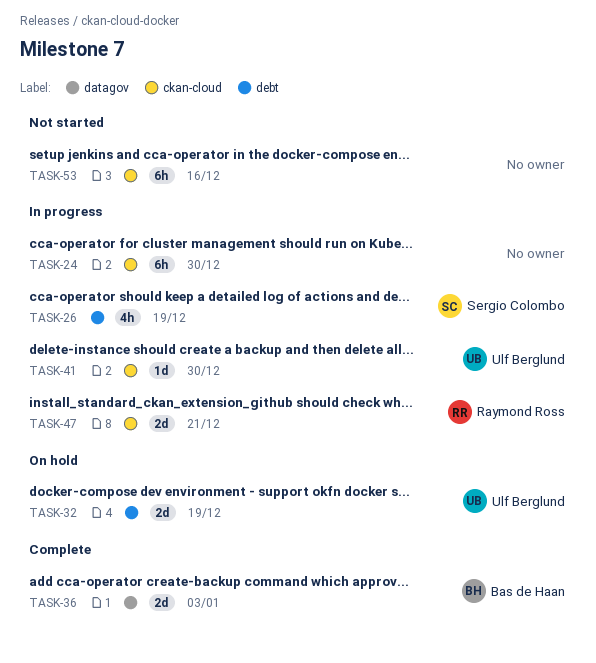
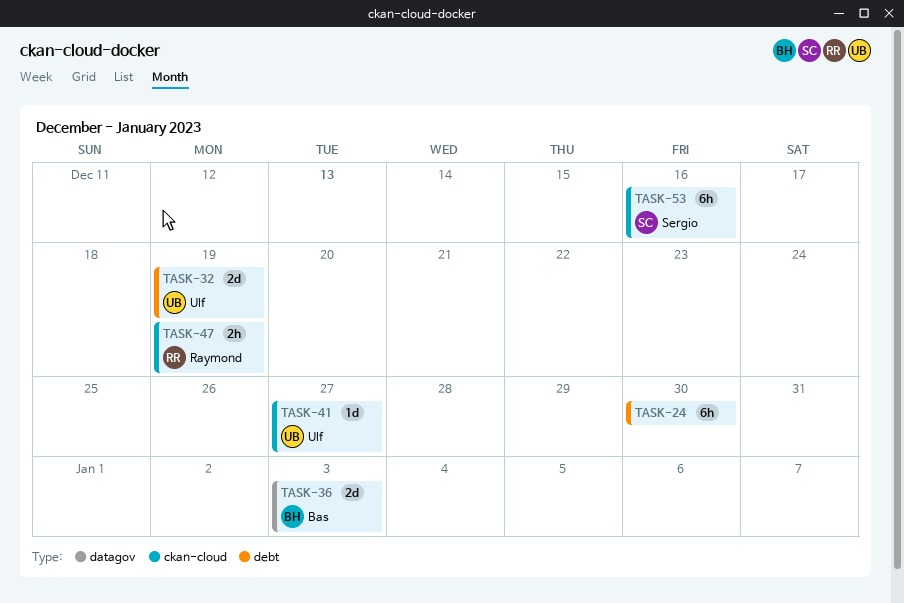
TASK-24, label: ckan-cloud -> debt
TASK-26: present -> none
TASK-41, due: Dec 30 -> Dec 27
TASK-47, estimate: 2d -> 2h
TASK-47, due: Dec 21 -> Dec 19
TASK-53, owner: none -> Sergio Colombo

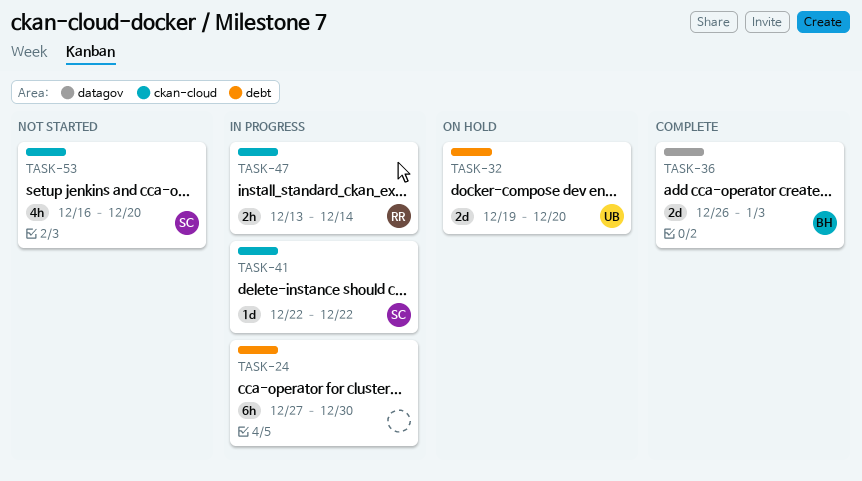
TASK-32, due: Dec 19 -> Dec 20
TASK-41, owner: Ulf -> Sergio
TASK-41, due: Dec 27 -> Dec 22
TASK-47, due: Dec 19 -> Dec 14
TASK-53, estimate: 6h -> 4h
TASK-53, due: Dec 16 -> Dec 20

